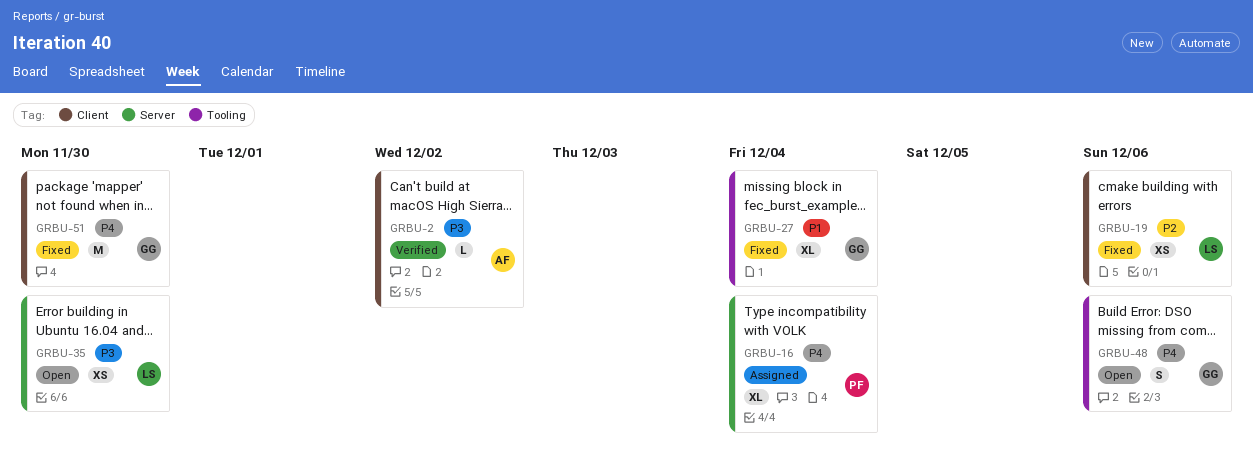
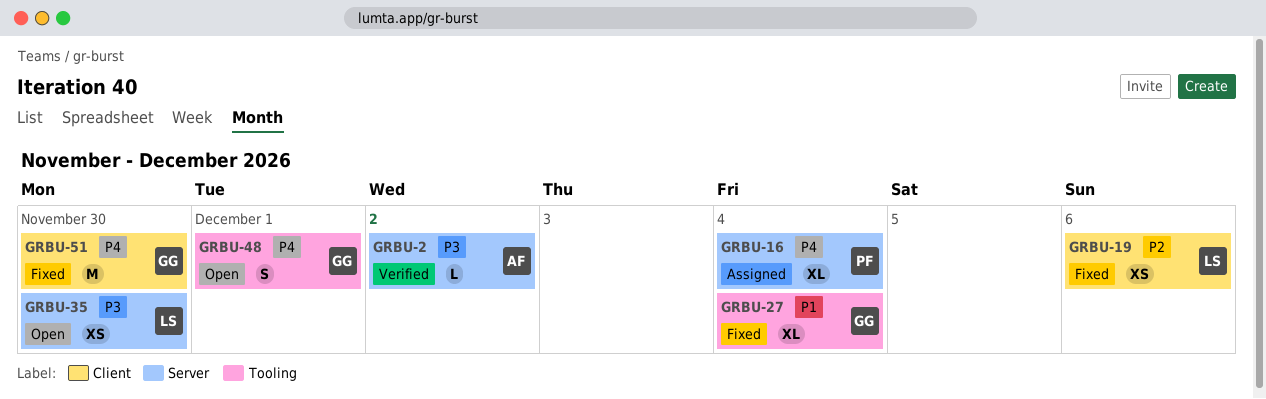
GRBU-2, label: Client -> Server
GRBU-48, due: Dec 6 -> Dec 1

